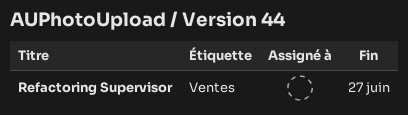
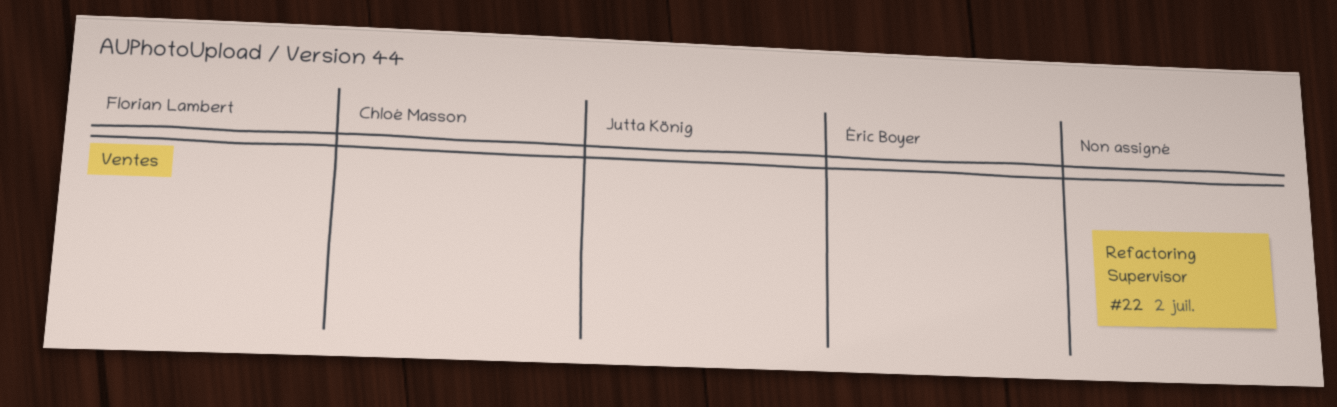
Refactoring Supervisor, due: Jun 27 -> Jul 2

